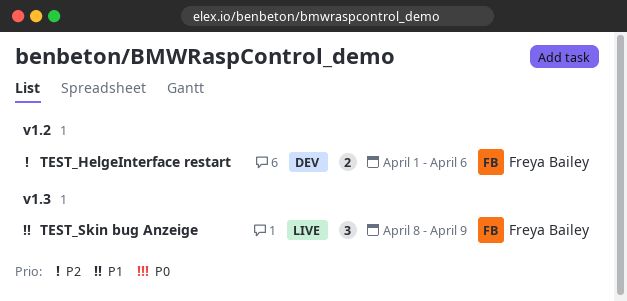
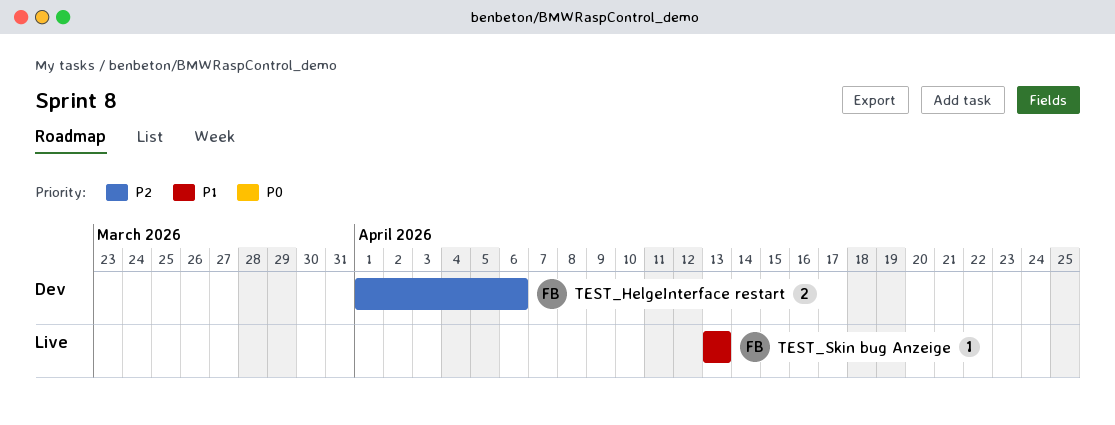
TEST_Skin bug Anzeige, estimate: 3 -> 1
TEST_Skin bug Anzeige, start: Apr 8 -> Apr 13
TEST_Skin bug Anzeige, due: Apr 9 -> Apr 13

